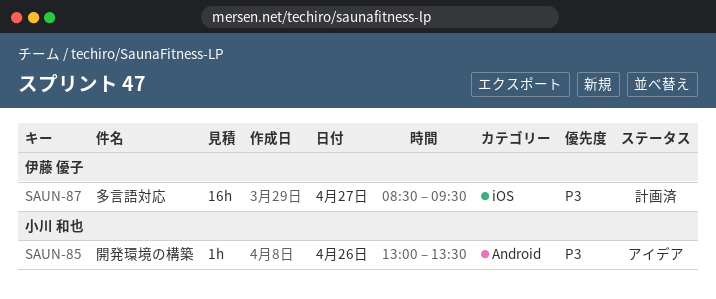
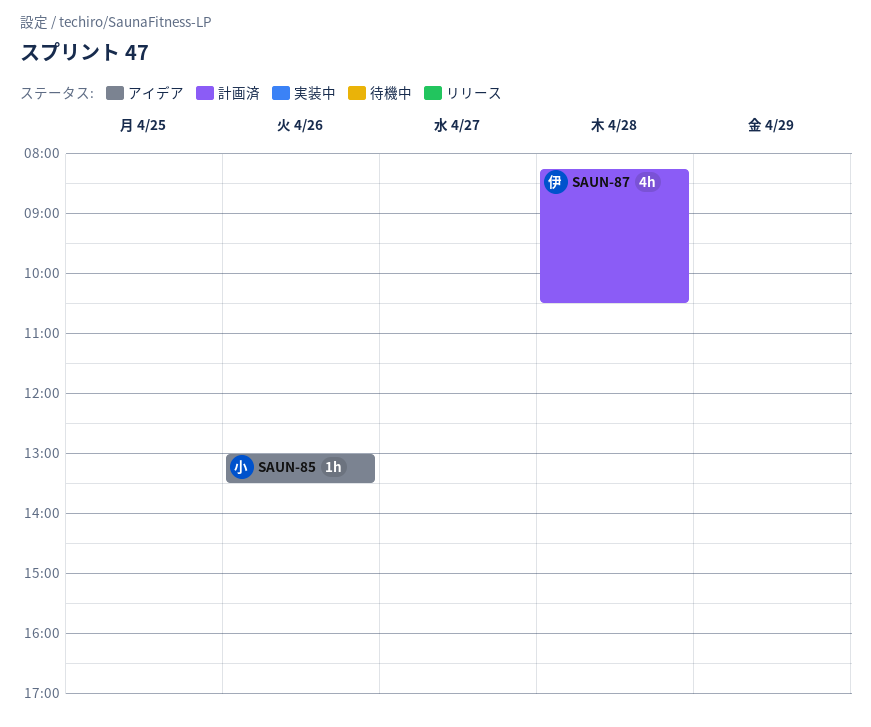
SAUN-87, estimate: 16h -> 4h
SAUN-87, day: Apr 27 -> Apr 28
SAUN-87, begins: 08:30 -> 08:15
SAUN-87, ends: 09:30 -> 10:30

